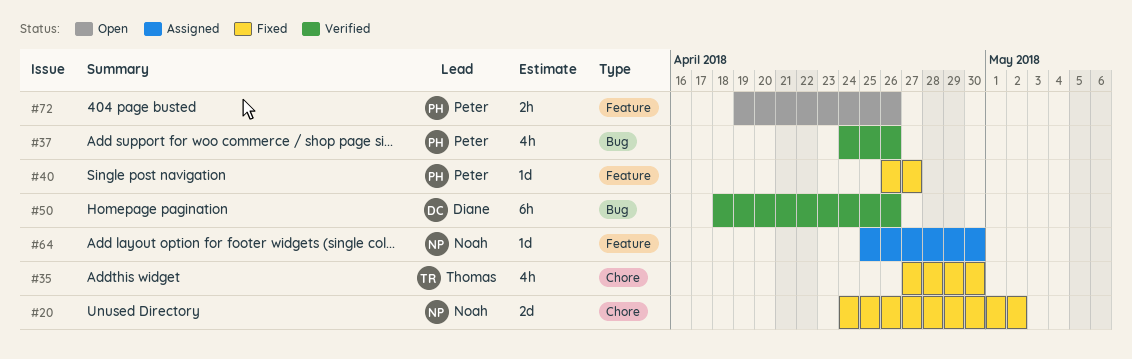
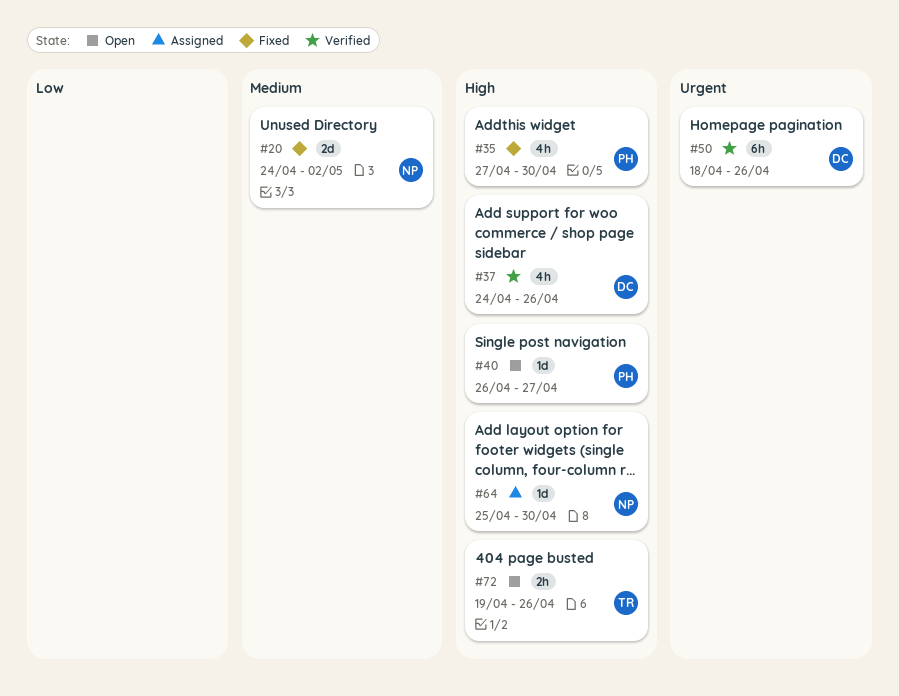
#35, owner: Thomas -> Peter
#37, owner: Peter -> Diane
#40, status: Fixed -> Open
#72, owner: Peter -> Thomas

